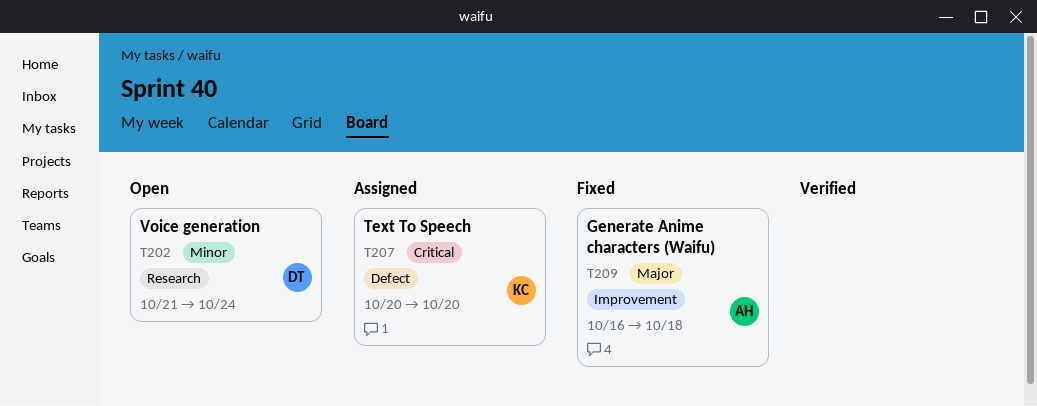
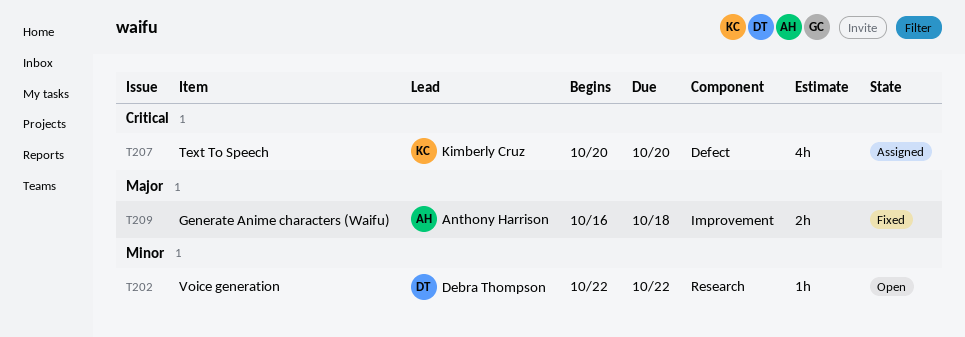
T202, start: Oct 21 -> Oct 22
T202, due: Oct 24 -> Oct 22

